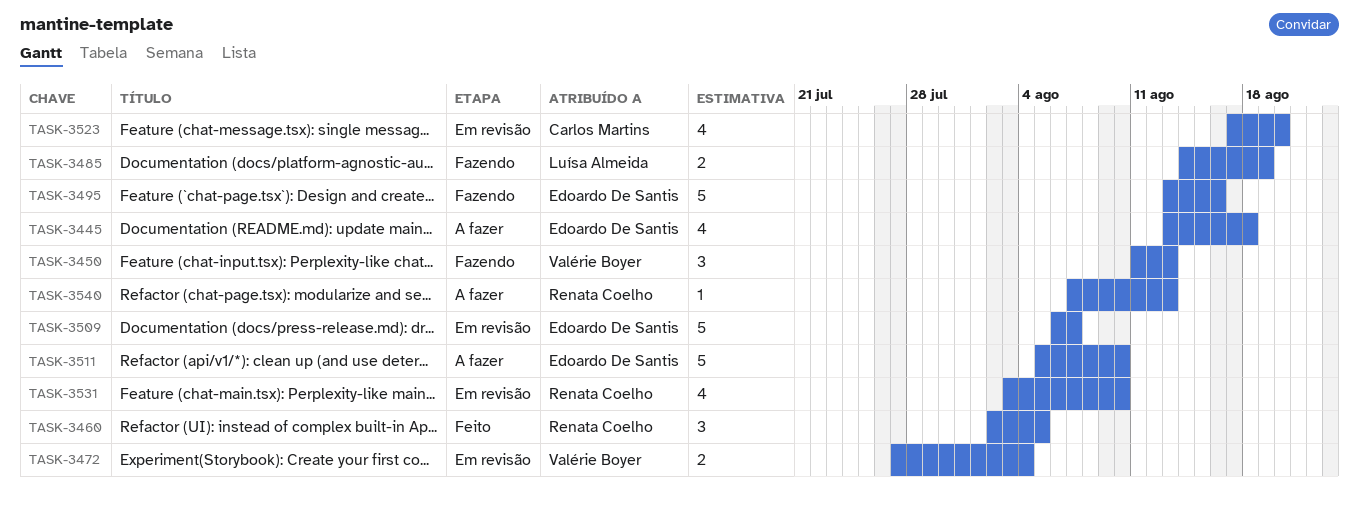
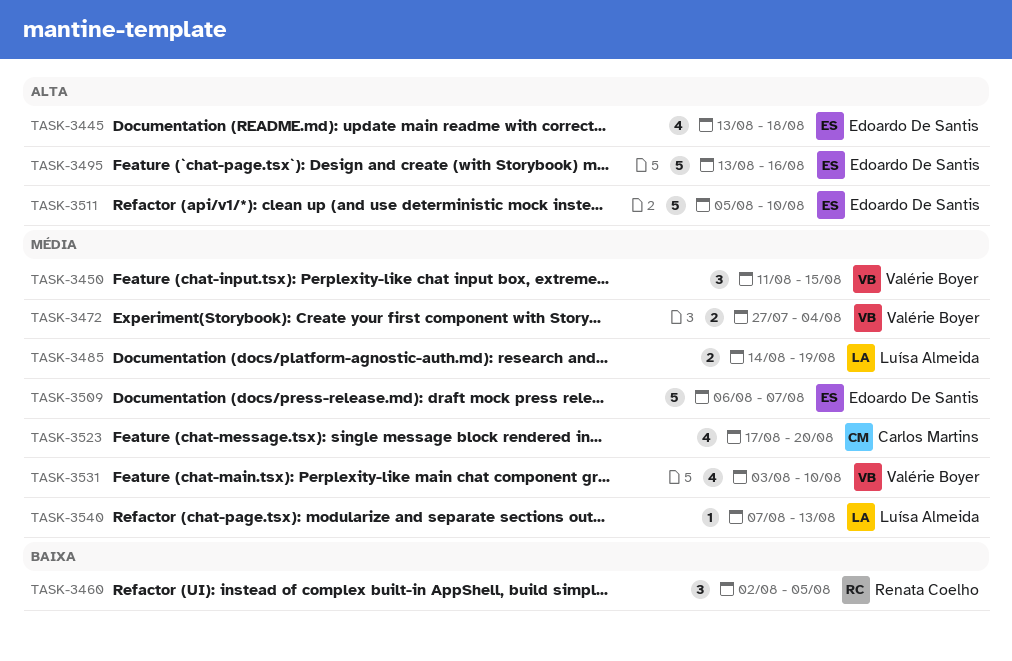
TASK-3450, due: Aug 13 -> Aug 15
TASK-3531, owner: Renata Coelho -> Valérie Boyer
TASK-3540, owner: Renata Coelho -> Luísa Almeida

